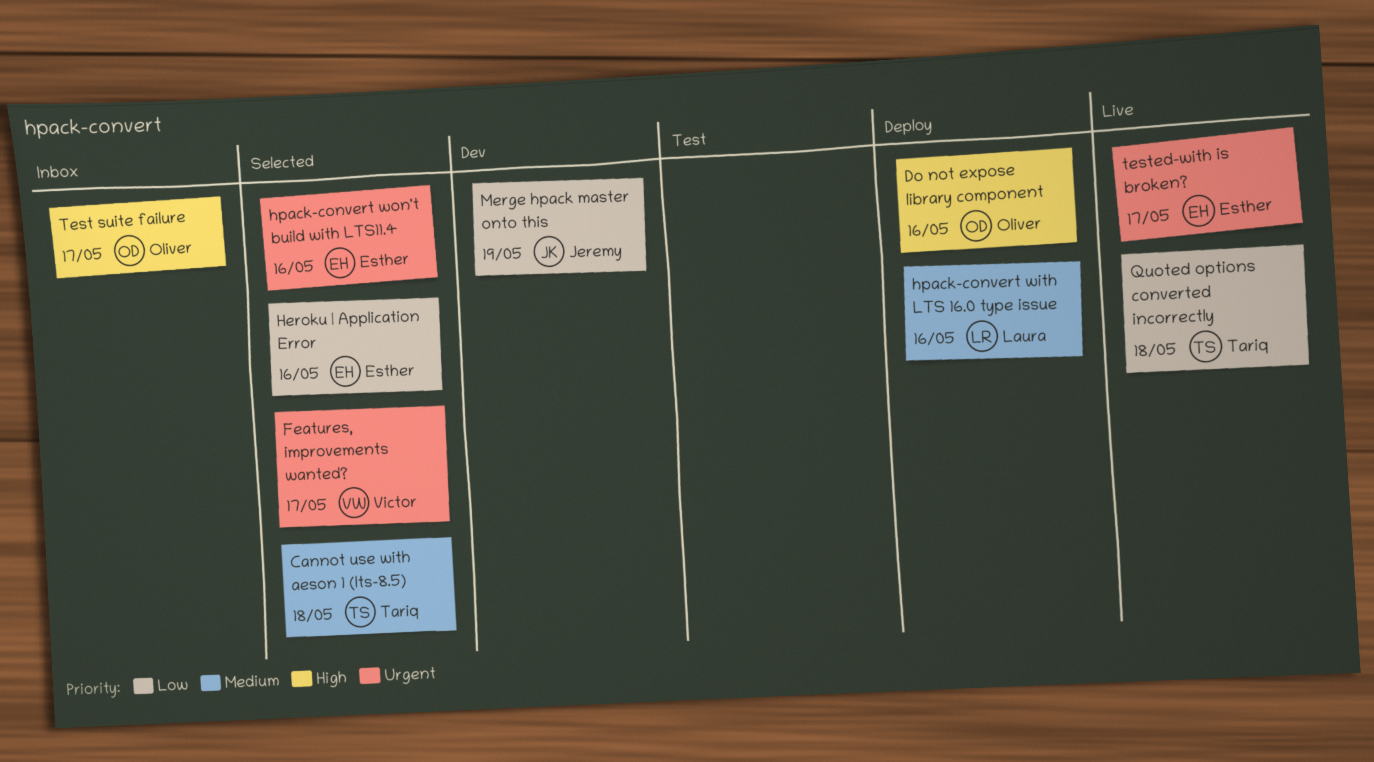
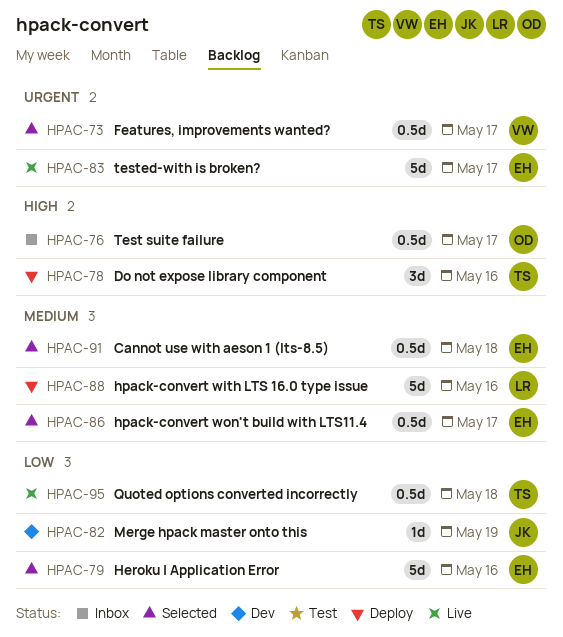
Cannot use with aeson 1 (lts-8.5), owner: Tariq -> Esther
Do not expose library component, owner: Oliver -> Tariq
hpack-convert won't build with LTS11.4, priority: Urgent -> Medium
hpack-convert won't build with LTS11.4, due: May 16 -> May 17

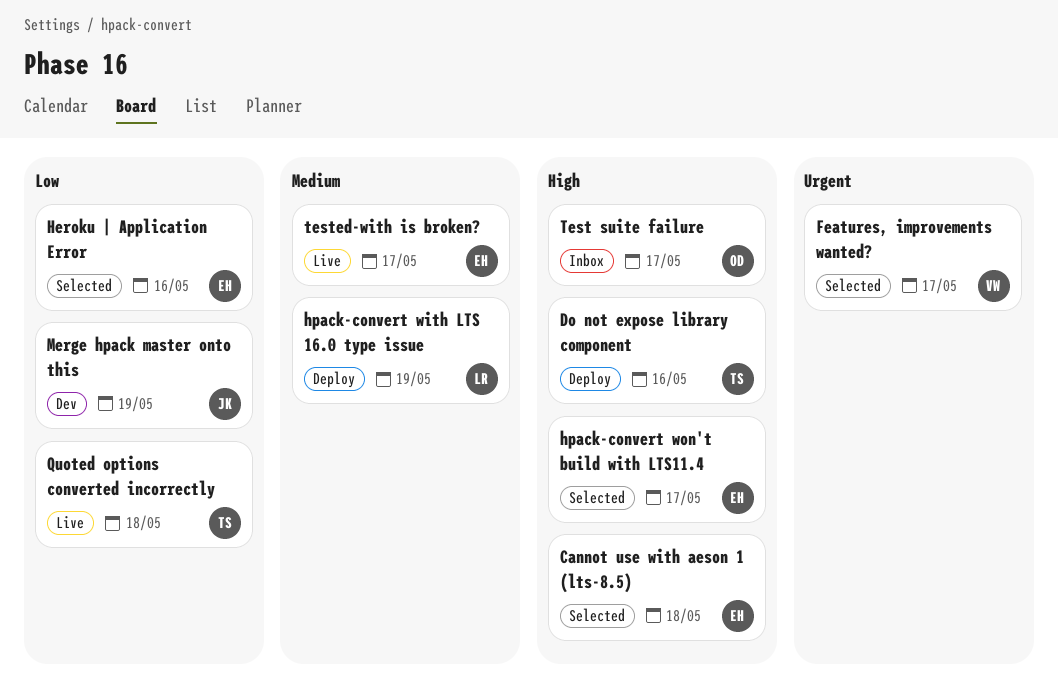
Cannot use with aeson 1 (lts-8.5), priority: Medium -> High
hpack-convert with LTS 16.0 type issue, due: May 16 -> May 19
hpack-convert won't build with LTS11.4, priority: Medium -> High
tested-with is broken?, priority: Urgent -> Medium

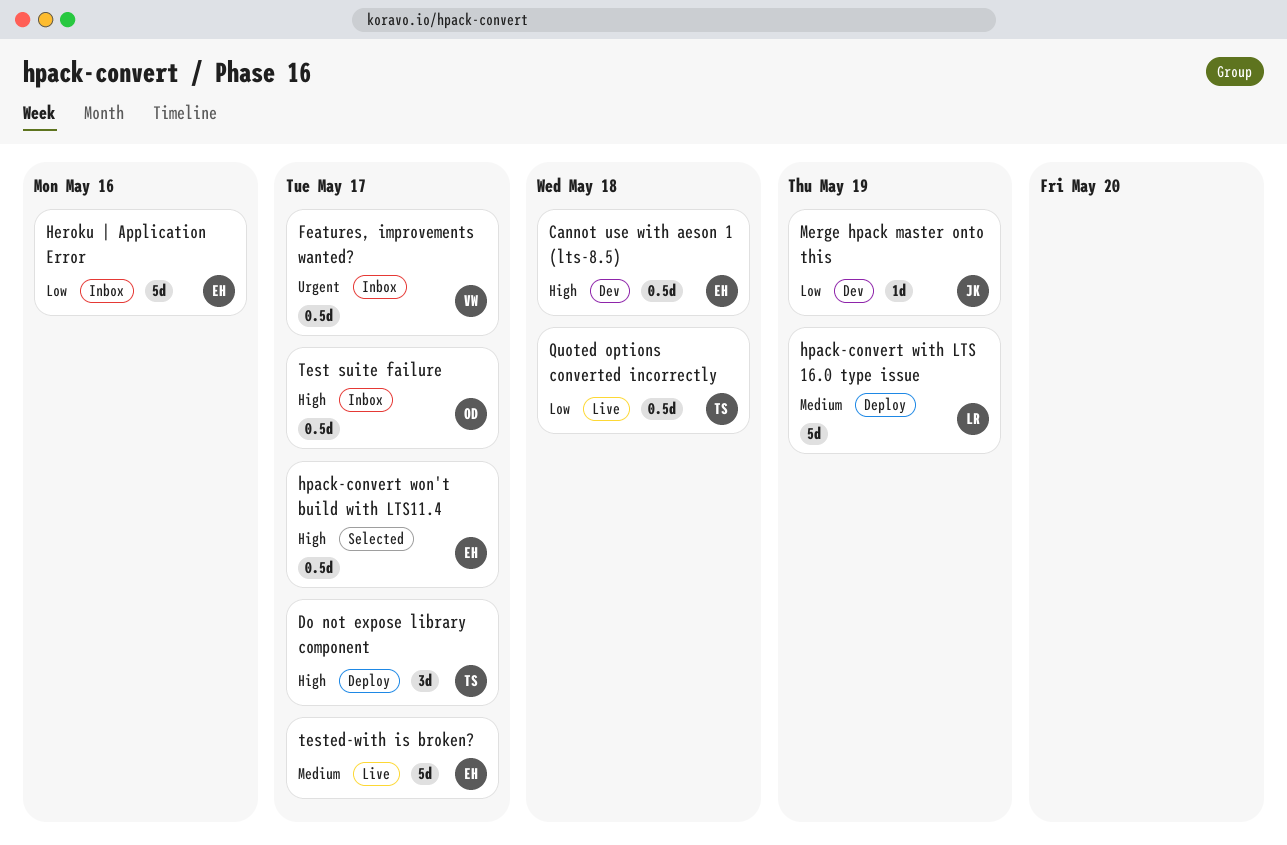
Cannot use with aeson 1 (lts-8.5), status: Selected -> Dev
Do not expose library component, due: May 16 -> May 17
Features, improvements wanted?, status: Selected -> Inbox
Heroku | Application Error, status: Selected -> Inbox

